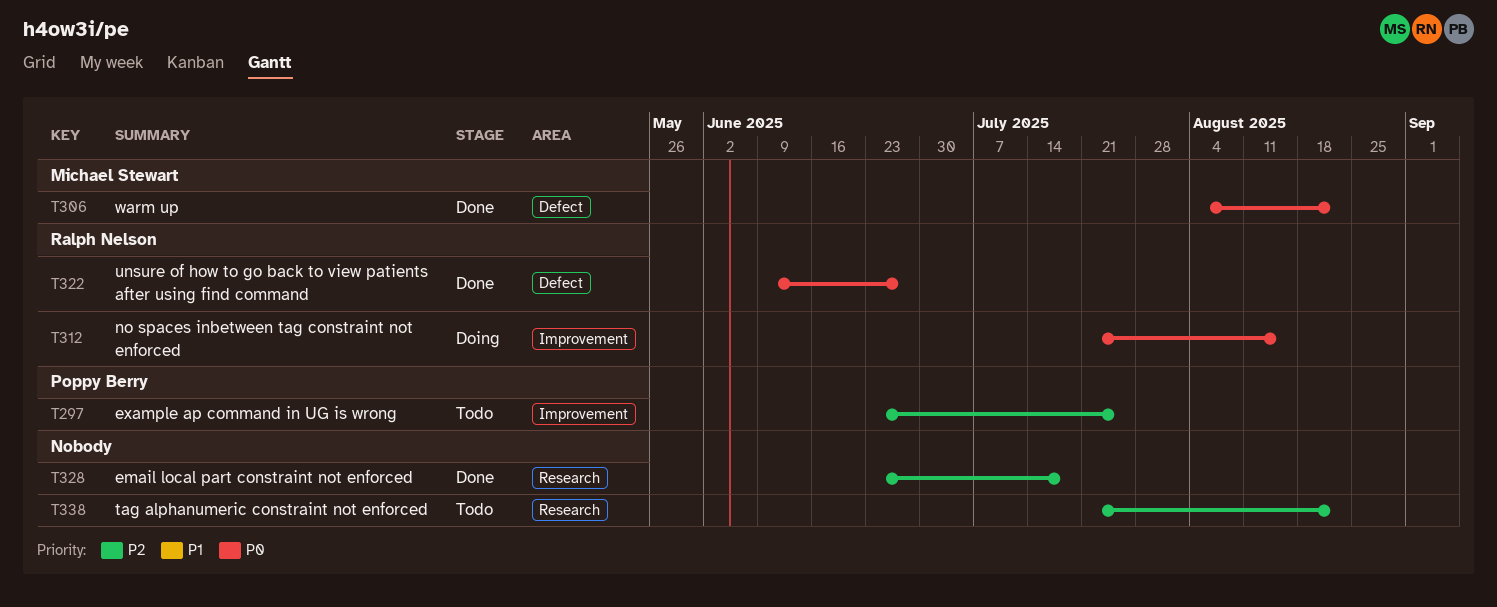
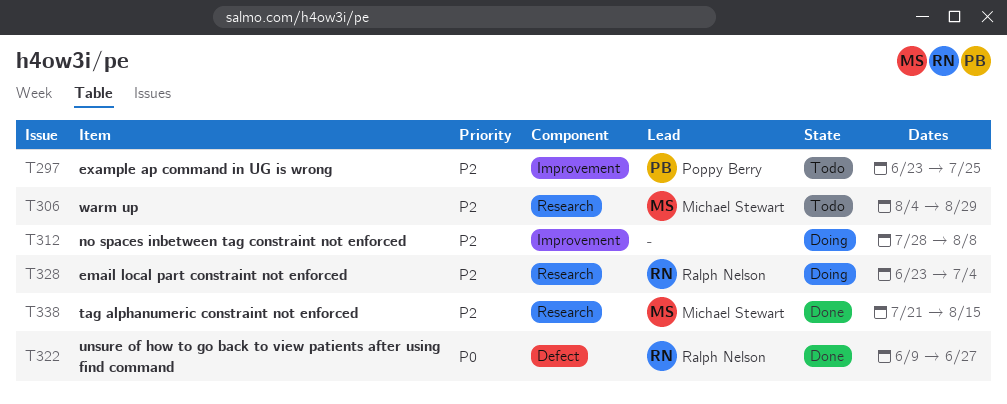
T306, status: Done -> Todo
T306, priority: P0 -> P2
T306, label: Defect -> Research
T306, due: Aug 22 -> Aug 29
T312, owner: Ralph Nelson -> none
T312, priority: P0 -> P2
T312, start: Jul 21 -> Jul 28
T312, due: Aug 15 -> Aug 8
T328, status: Done -> Doing
T328, owner: none -> Ralph Nelson
T328, due: Jul 18 -> Jul 4
T338, status: Todo -> Done
T338, owner: none -> Michael Stewart
T338, due: Aug 22 -> Aug 15

